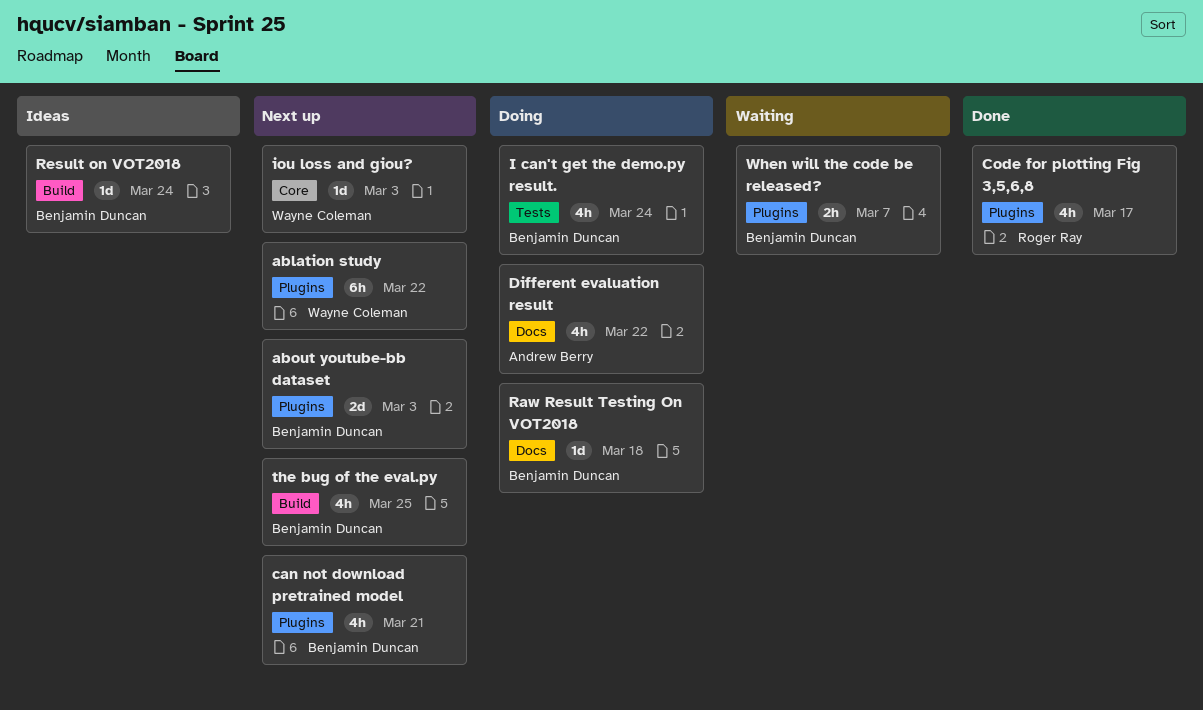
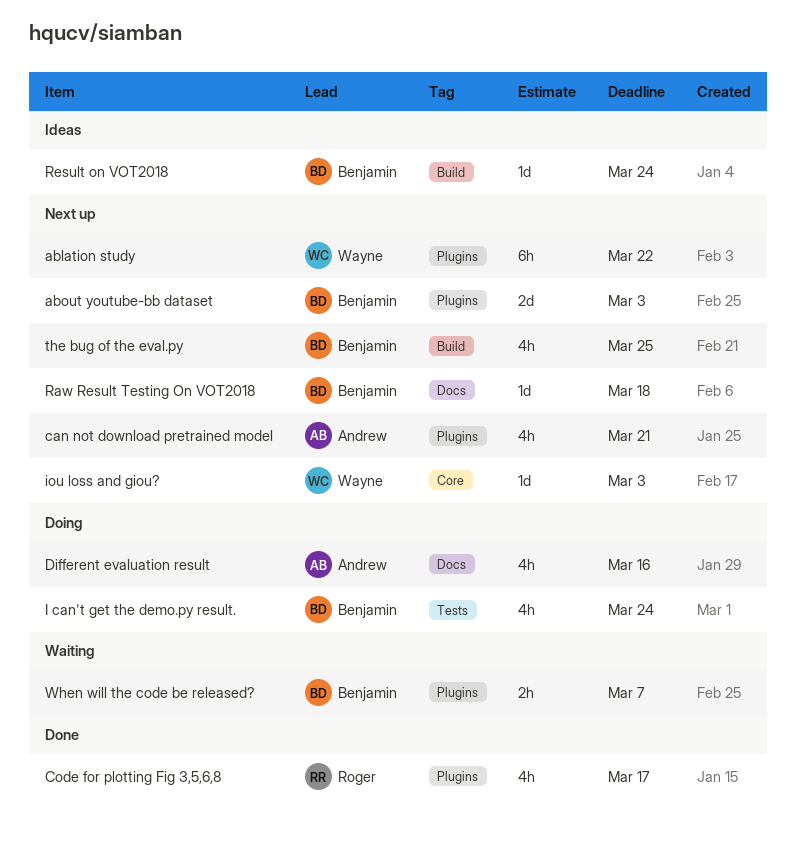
can not download pretrained model, owner: Benjamin Duncan -> Andrew Berry
Different evaluation result, due: Mar 22 -> Mar 16
Raw Result Testing On VOT2018, status: Doing -> Next up

